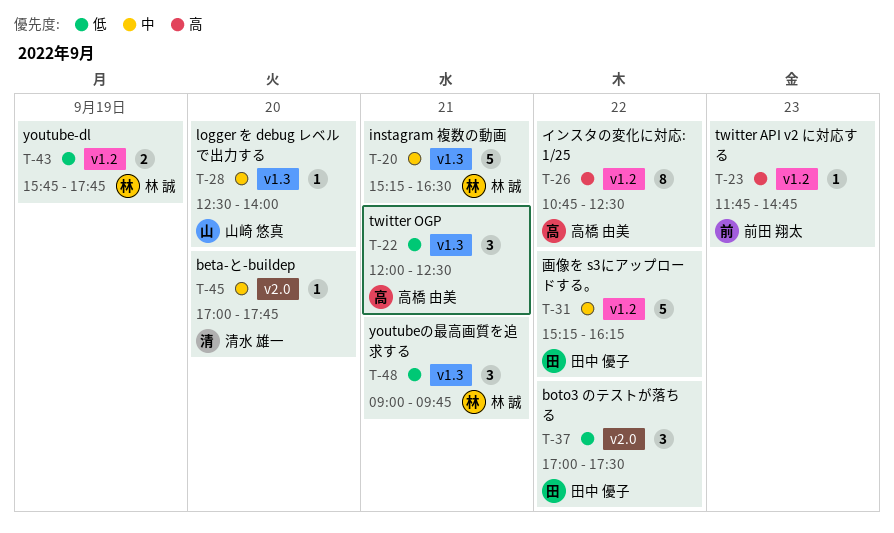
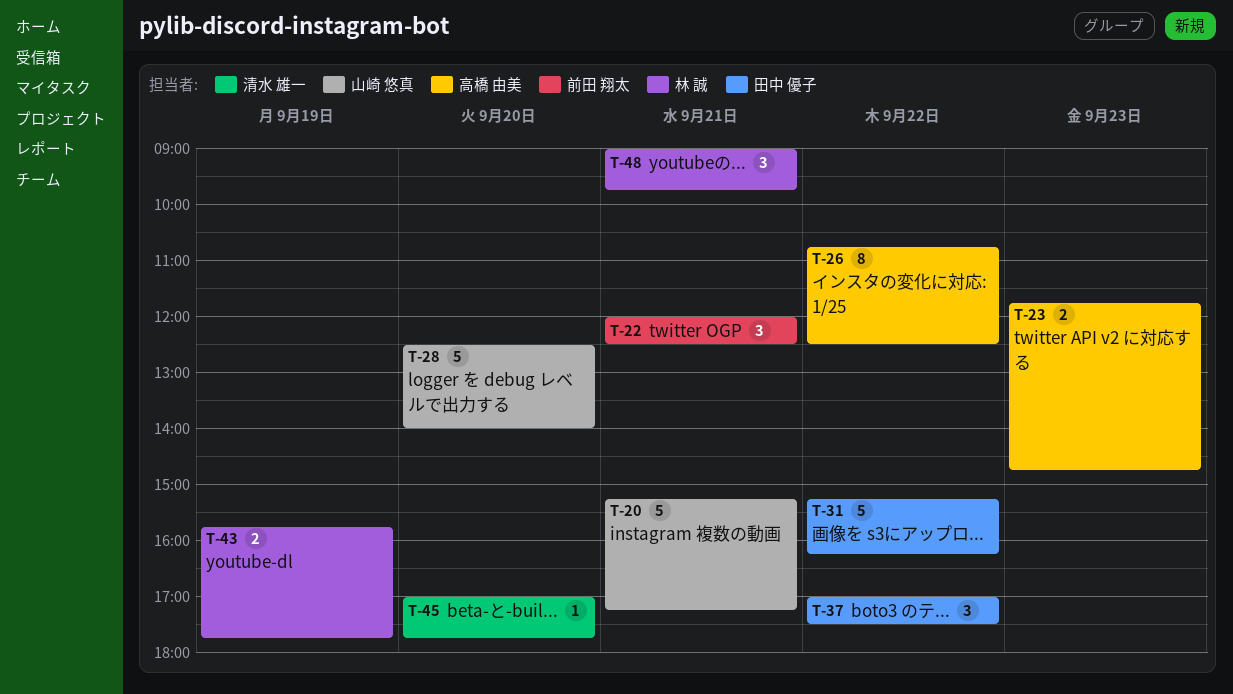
T-20, owner: 林 誠 -> 山崎 悠真
T-20, ends: 16:30 -> 17:15
T-22, owner: 高橋 由美 -> 前田 翔太
T-23, owner: 前田 翔太 -> 高橋 由美
T-23, estimate: 1 -> 2
T-28, estimate: 1 -> 5

